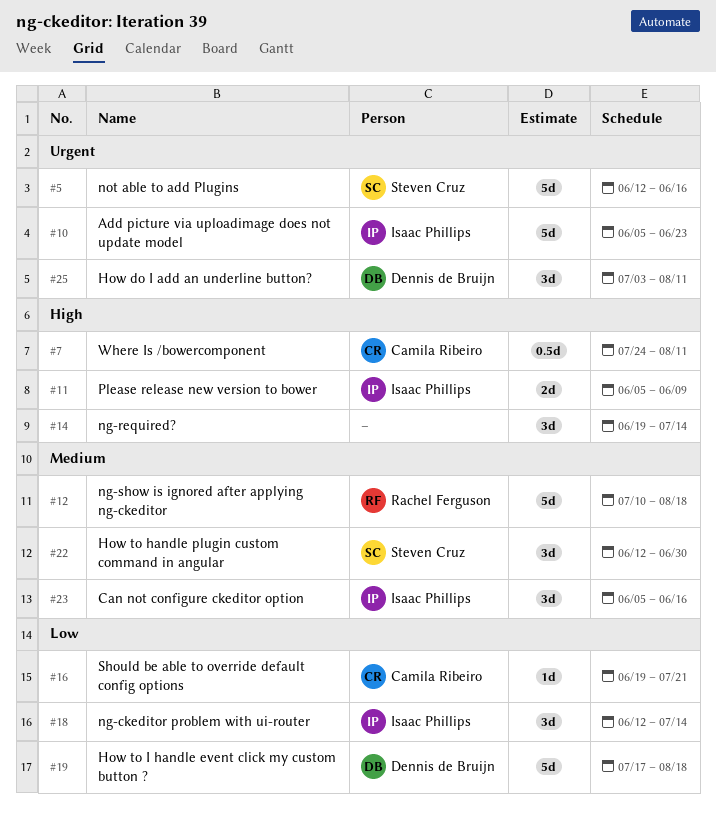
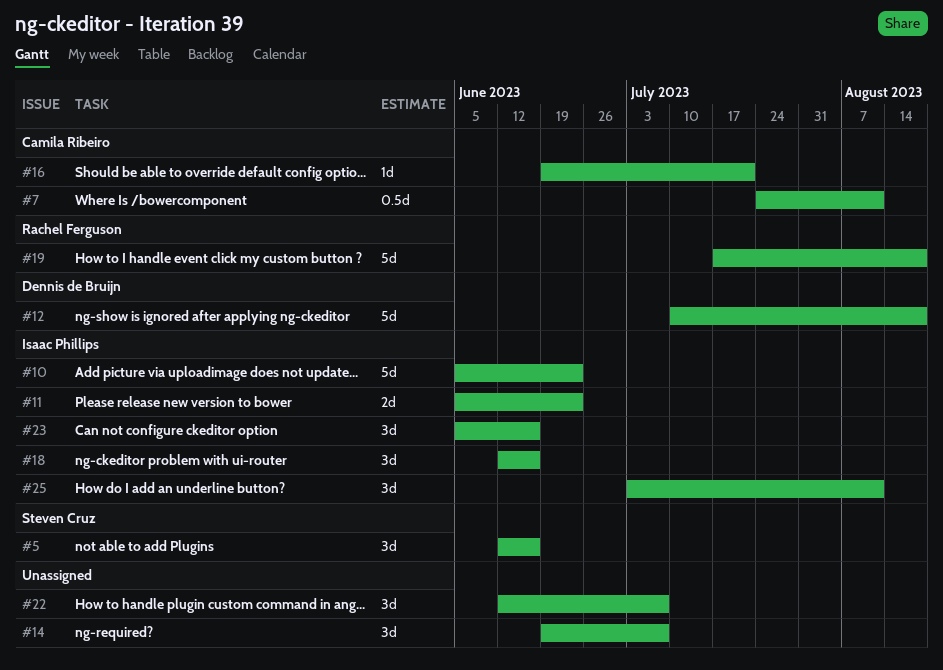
#5, estimate: 5d -> 3d
#11, due: Jun 9 -> Jun 23
#12, owner: Rachel Ferguson -> Dennis de Bruijn
#14, due: Jul 14 -> Jul 7
#18, due: Jul 14 -> Jun 16
#19, owner: Dennis de Bruijn -> Rachel Ferguson
#22, owner: Steven Cruz -> none
#22, due: Jun 30 -> Jul 7
#25, owner: Dennis de Bruijn -> Isaac Phillips

